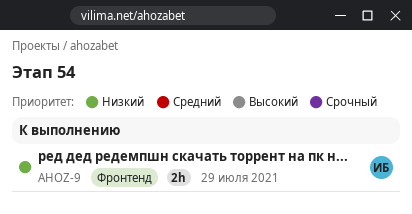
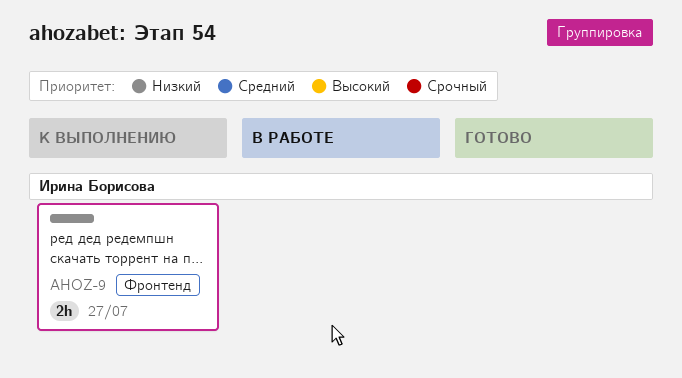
AHOZ-9, due: Jul 29 -> Jul 27

